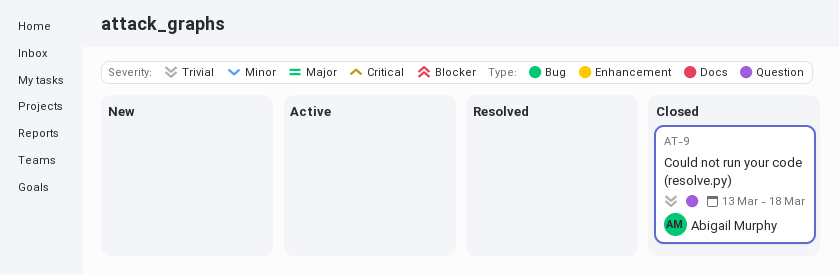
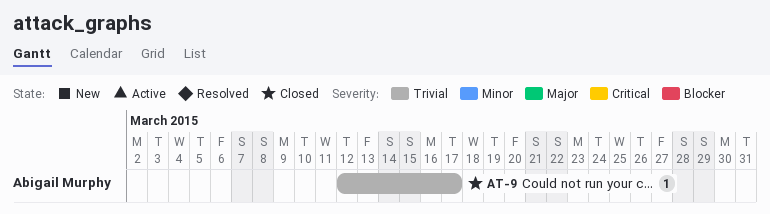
AT-9, start: Mar 13 -> Mar 12
AT-9, due: Mar 18 -> Mar 17

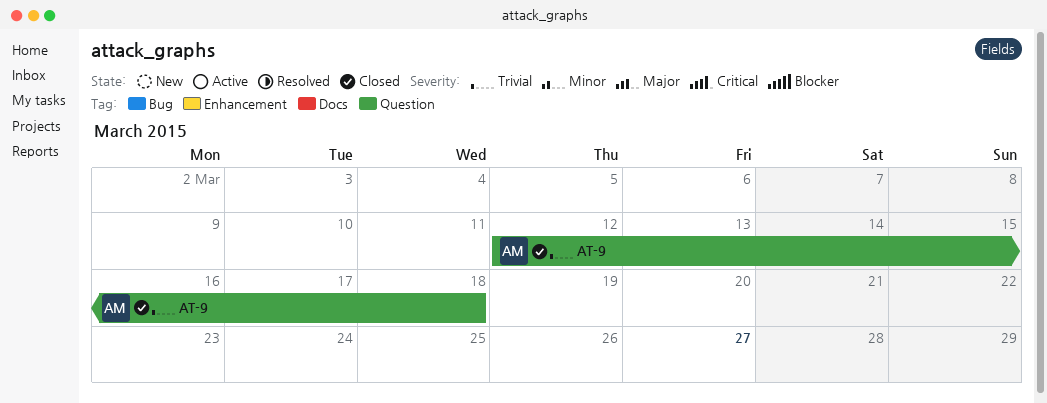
AT-9, due: Mar 17 -> Mar 18

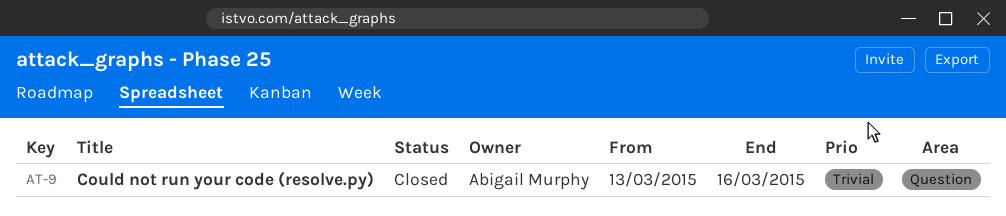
AT-9, start: Mar 12 -> Mar 13
AT-9, due: Mar 18 -> Mar 16

